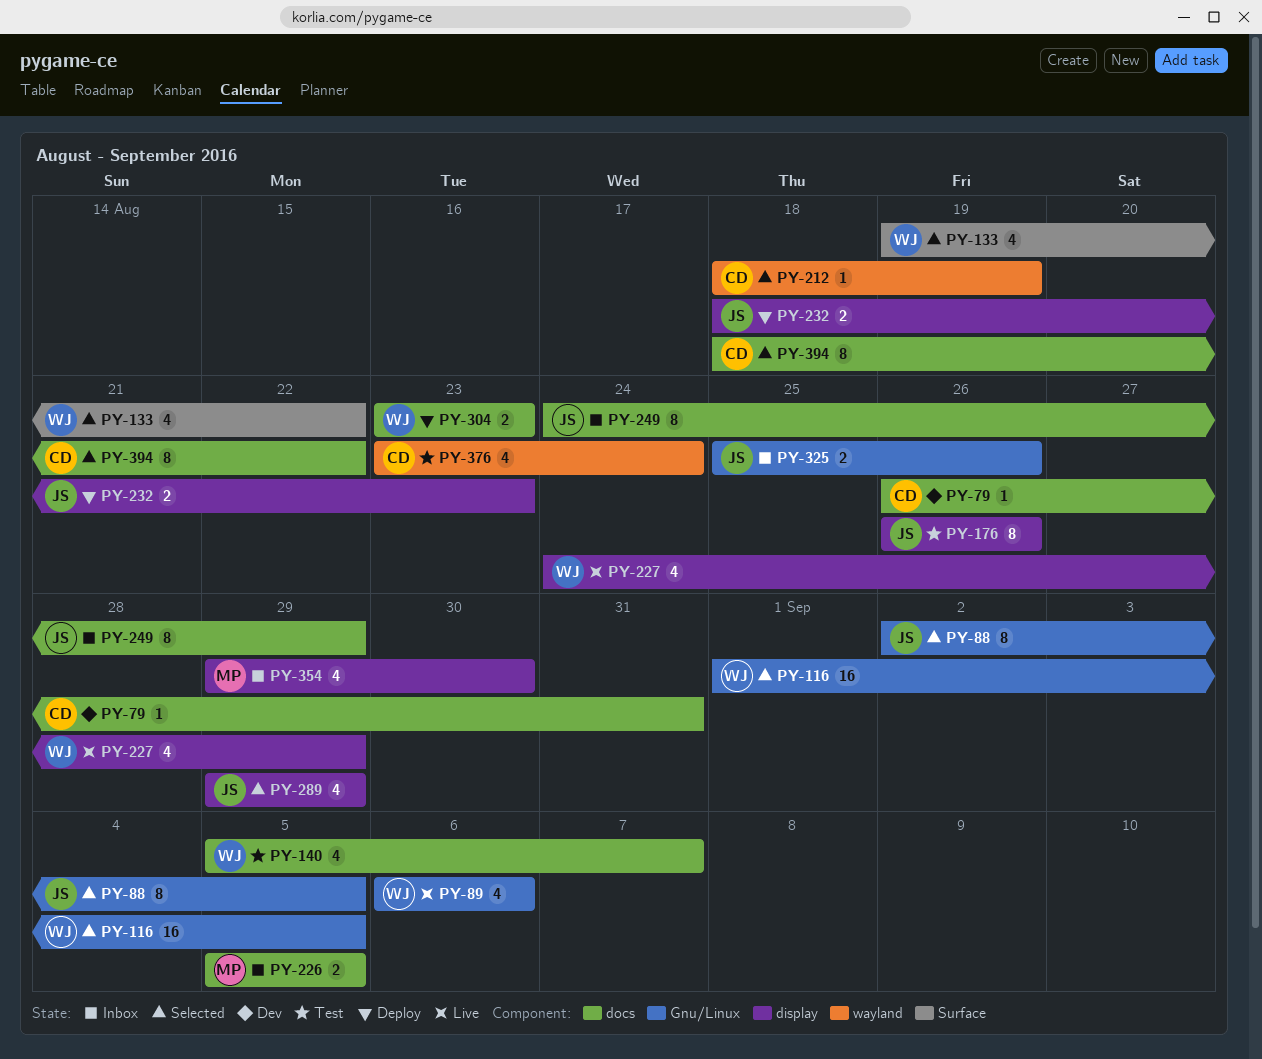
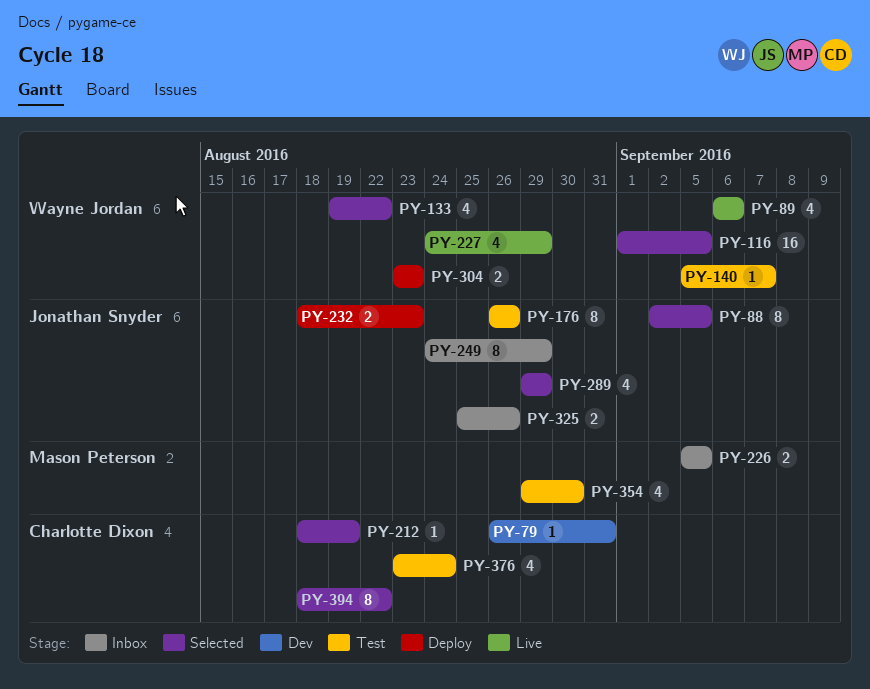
PY-140, estimate: 4 -> 1
PY-354, status: Inbox -> Test

